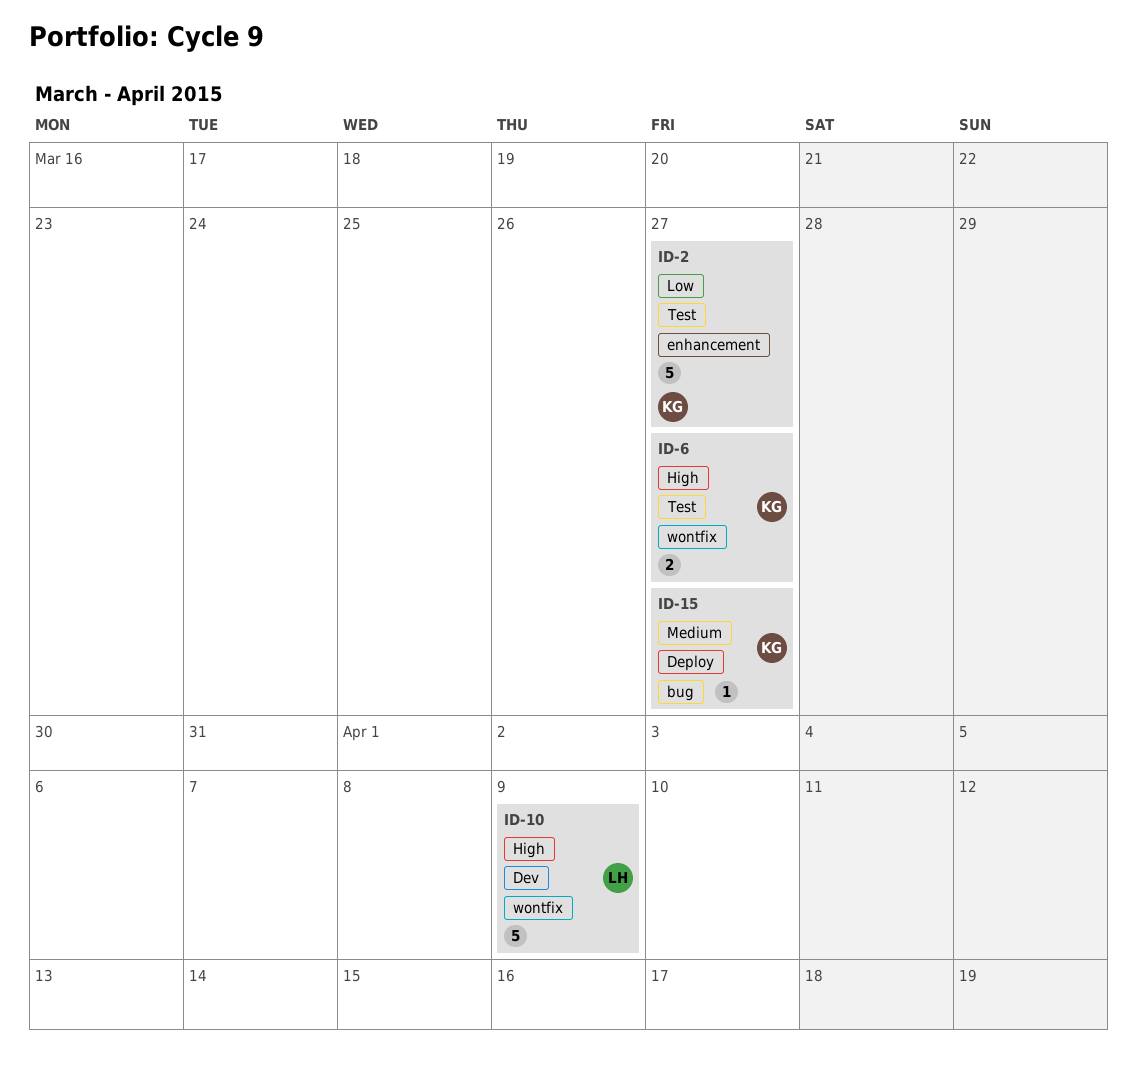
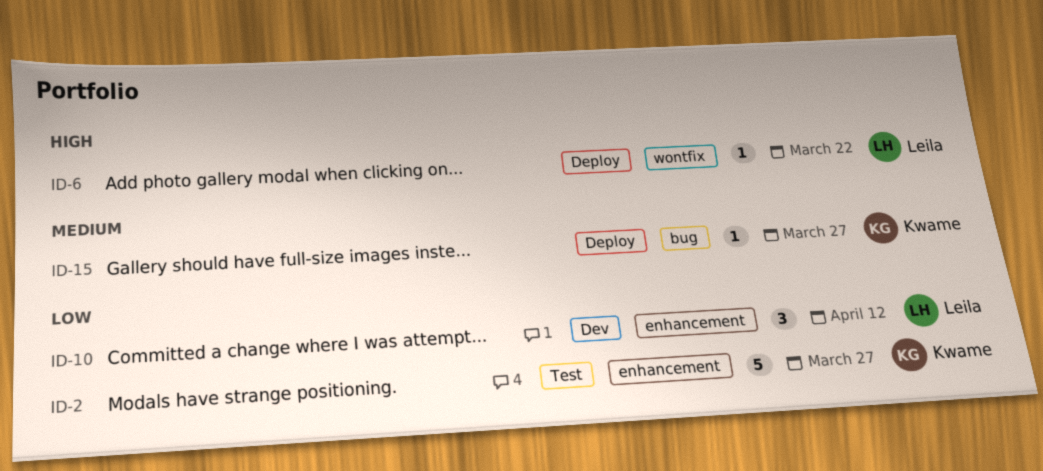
ID-6, status: Test -> Deploy
ID-6, owner: Kwame -> Leila
ID-6, estimate: 2 -> 1
ID-6, due: Mar 27 -> Mar 22
ID-10, priority: High -> Low
ID-10, label: wontfix -> enhancement
ID-10, estimate: 5 -> 3
ID-10, due: Apr 9 -> Apr 12

